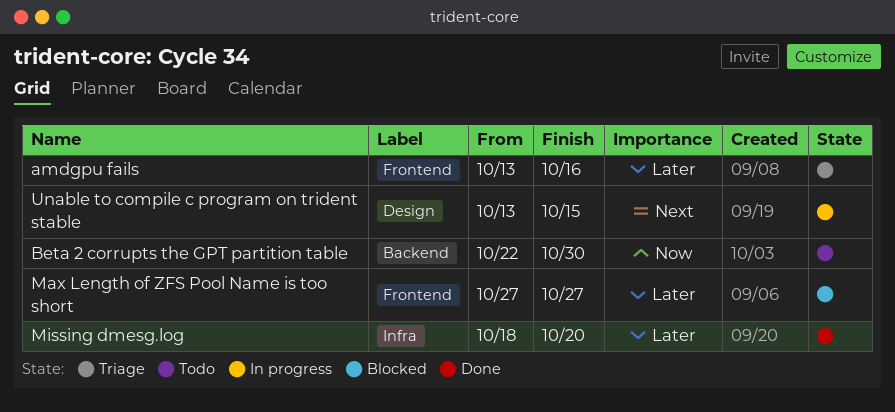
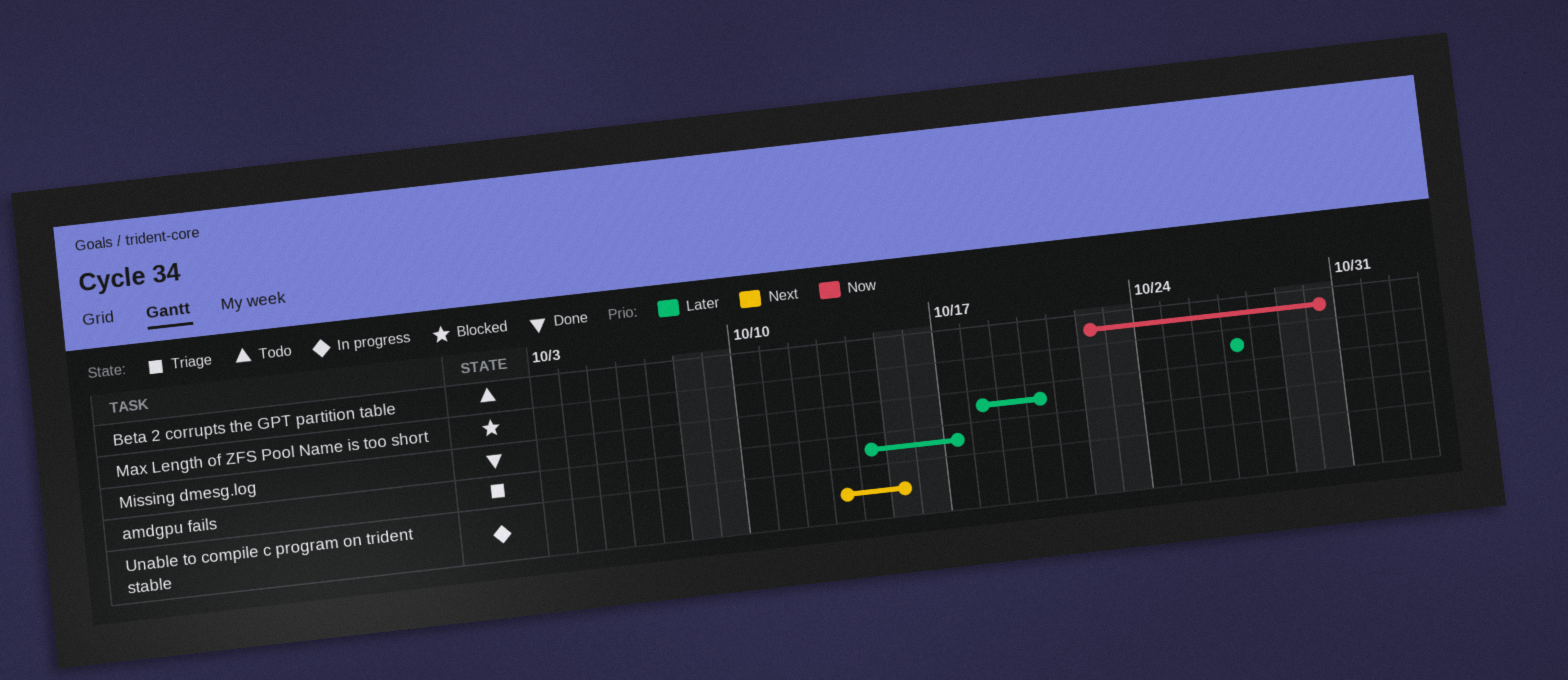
amdgpu fails, start: Oct 13 -> Oct 14
amdgpu fails, due: Oct 16 -> Oct 17

